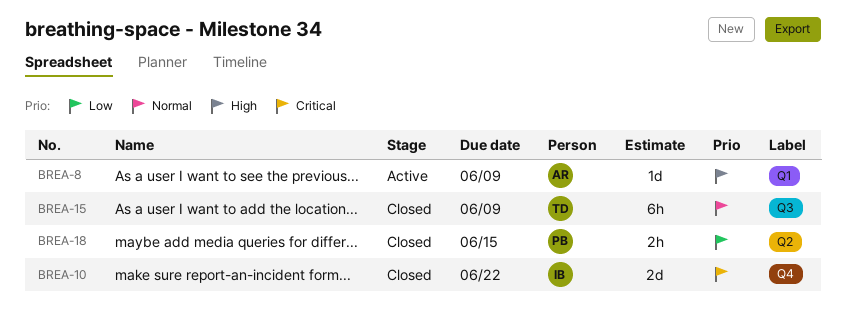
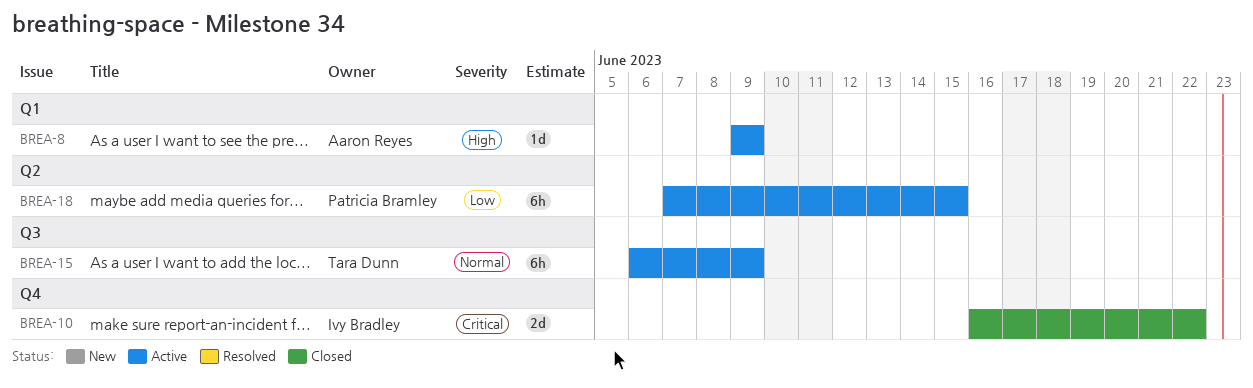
BREA-15, status: Closed -> Active
BREA-18, status: Closed -> Active
BREA-18, estimate: 2h -> 6h

